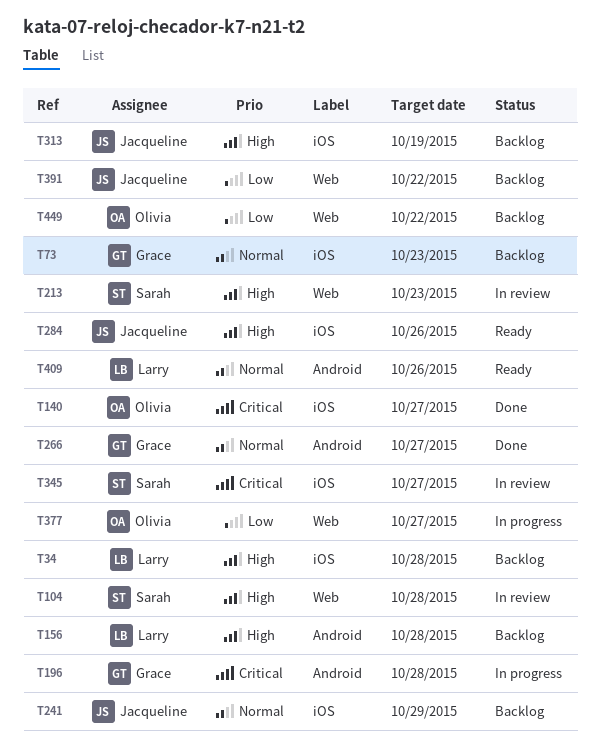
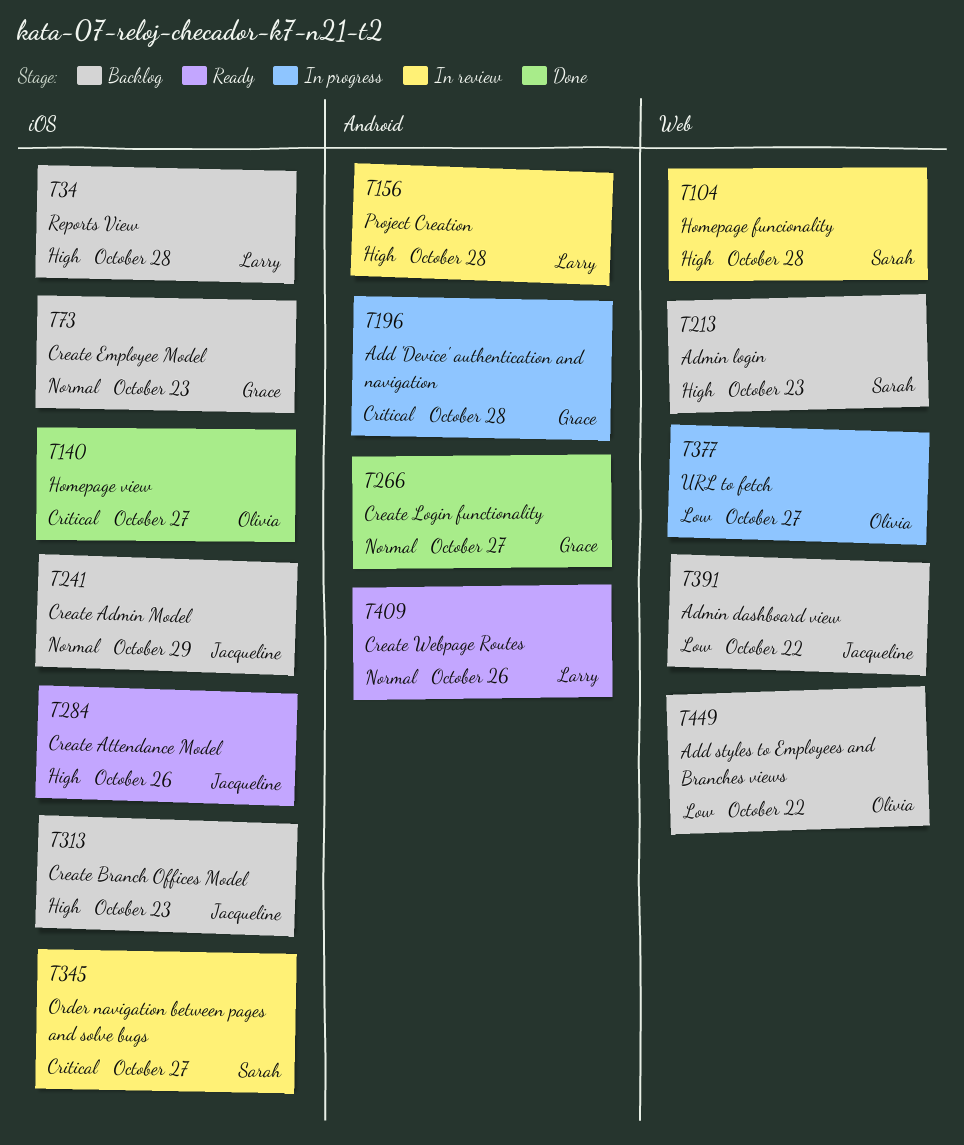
T156, status: Backlog -> In review
T213, status: In review -> Backlog
T313, due: Oct 19 -> Oct 23

